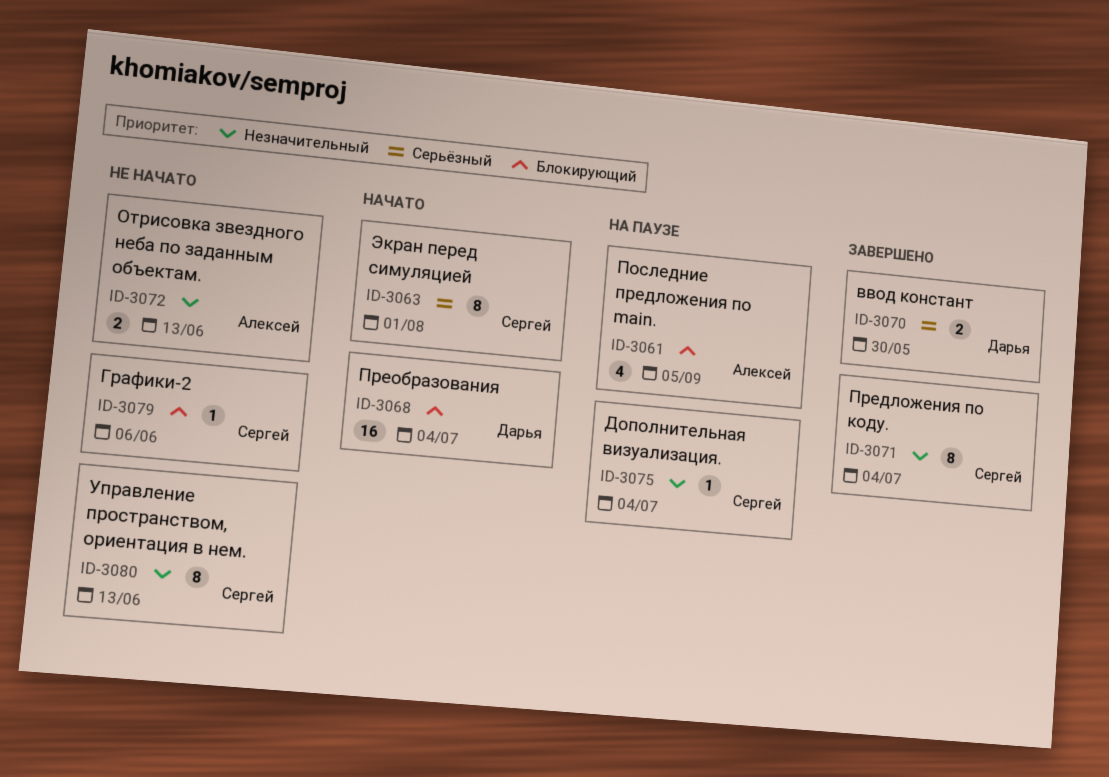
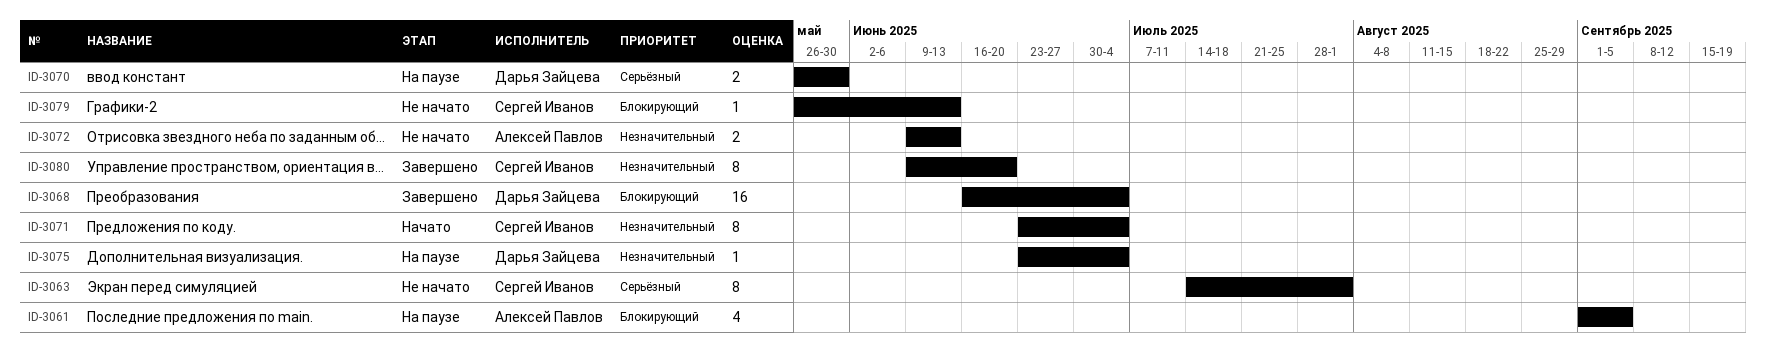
ID-3063, status: Начато -> Не начато
ID-3068, status: Начато -> Завершено
ID-3070, status: Завершено -> На паузе
ID-3071, status: Завершено -> Начато
ID-3075, owner: Сергей Иванов -> Дарья Зайцева
ID-3079, due: Jun 6 -> Jun 13
ID-3080, status: Не начато -> Завершено
ID-3080, due: Jun 13 -> Jun 20

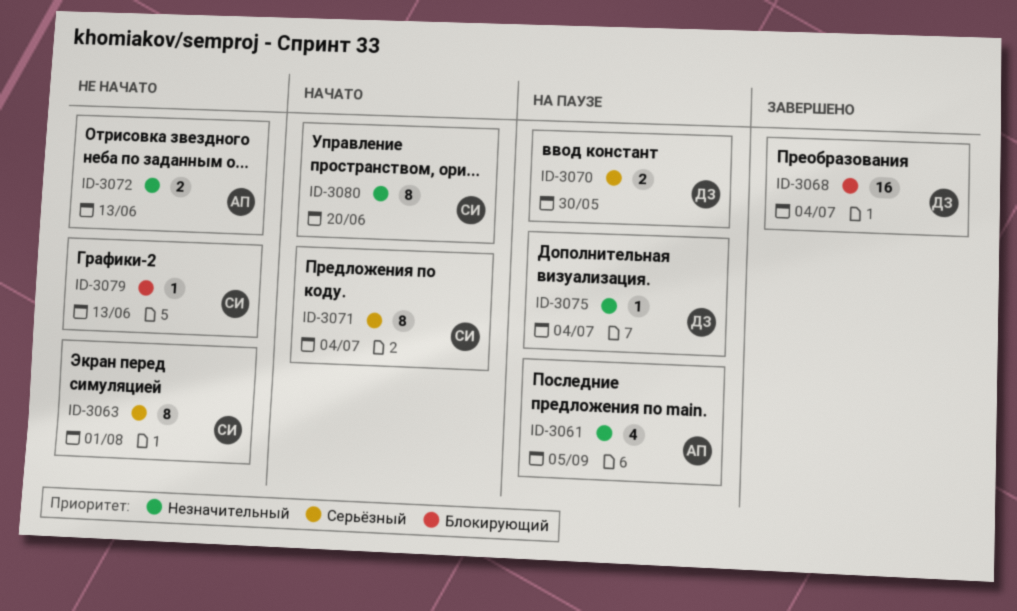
ID-3061, priority: Блокирующий -> Незначительный
ID-3071, priority: Незначительный -> Серьёзный
ID-3080, status: Завершено -> Начато

